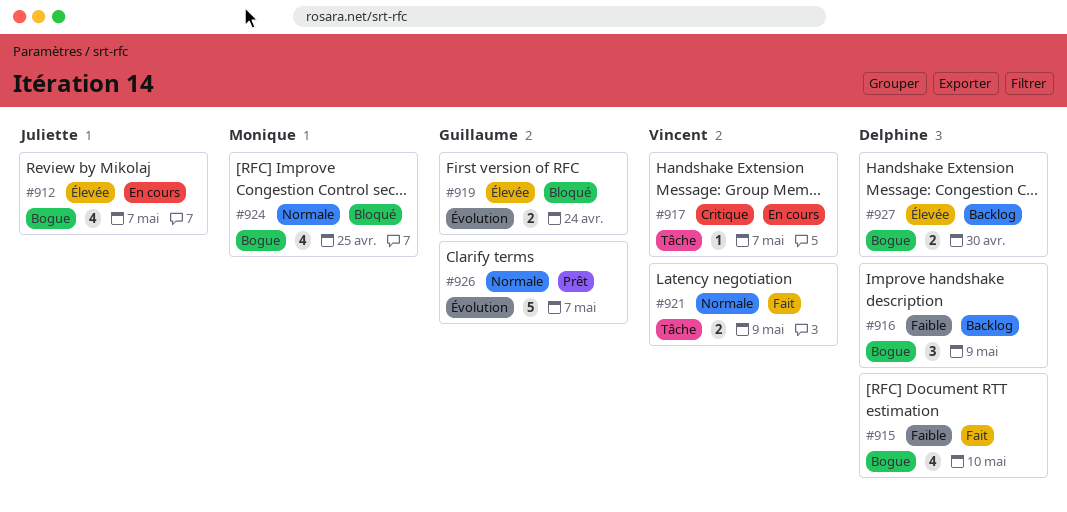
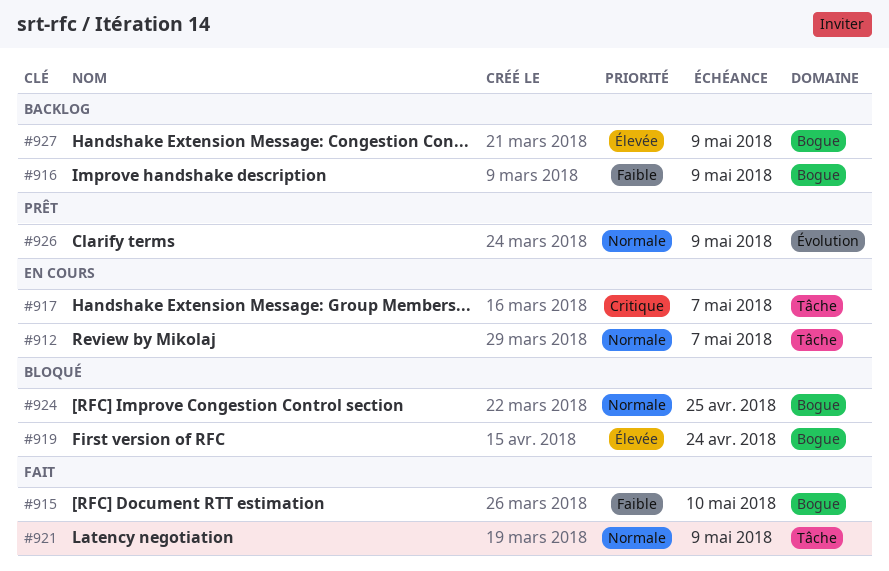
#912, priority: Élevée -> Normale
#912, label: Bogue -> Tâche
#919, label: Évolution -> Bogue
#926, due: May 7 -> May 9
#927, due: Apr 30 -> May 9

